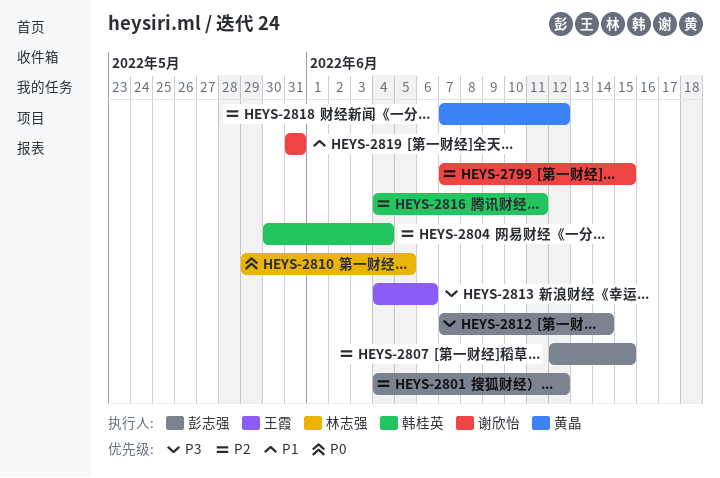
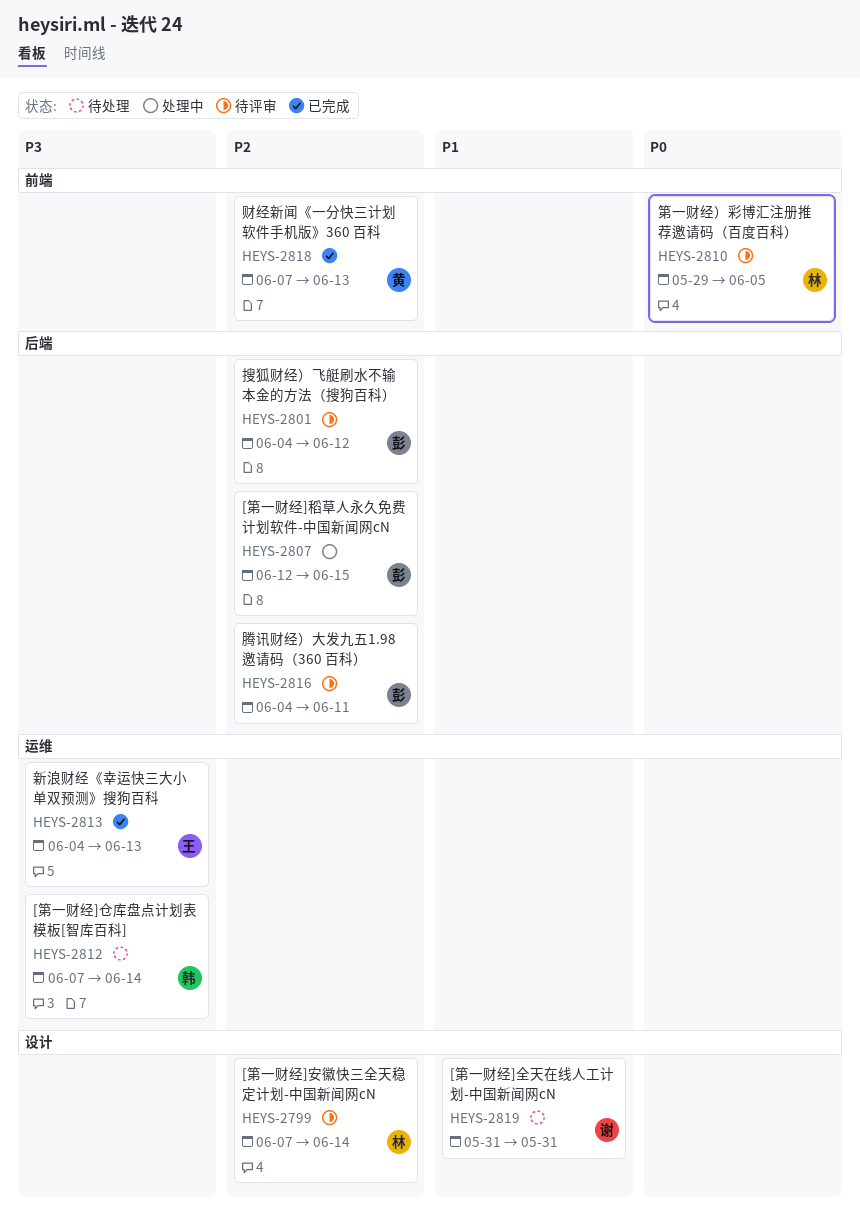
HEYS-2799, owner: 谢欣怡 -> 林志强
HEYS-2799, due: Jun 15 -> Jun 14
HEYS-2804: present -> none
HEYS-2812, owner: 彭志强 -> 韩桂英
HEYS-2813, due: Jun 6 -> Jun 13
HEYS-2816, owner: 韩桂英 -> 彭志强
HEYS-2818, due: Jun 12 -> Jun 13

